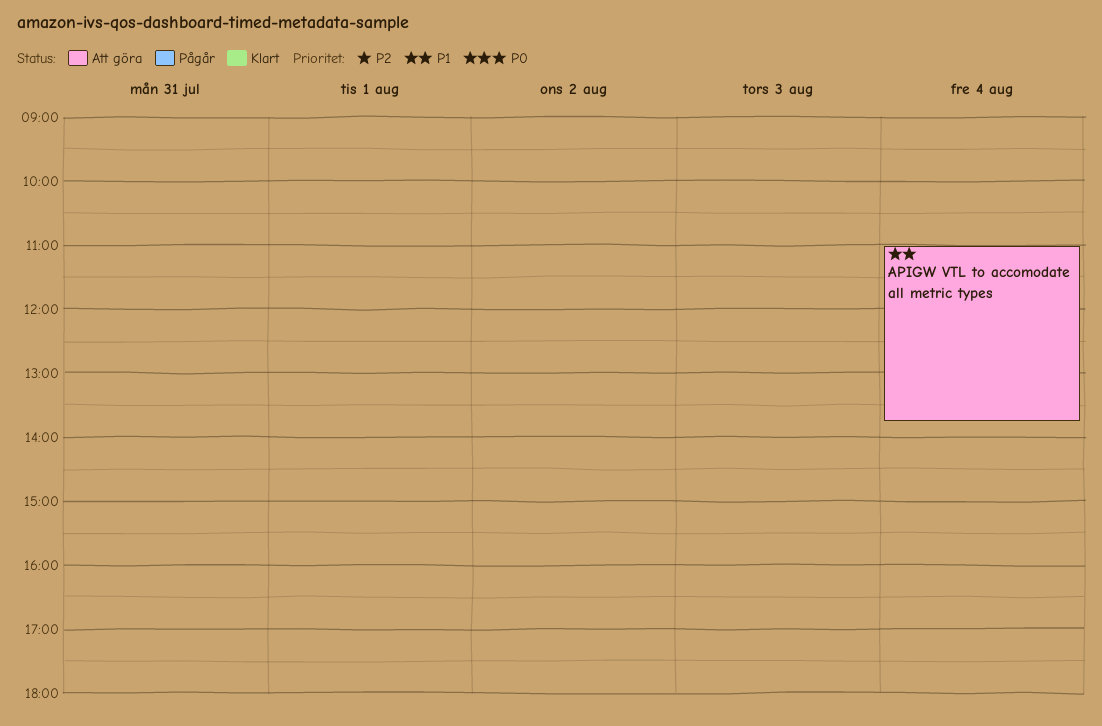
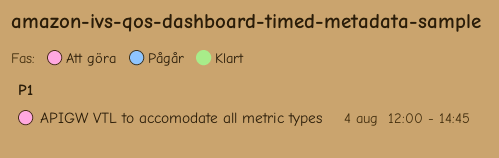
APIGW VTL to accomodate all metric types, begins: 11:00 -> 12:00
APIGW VTL to accomodate all metric types, ends: 13:45 -> 14:45

